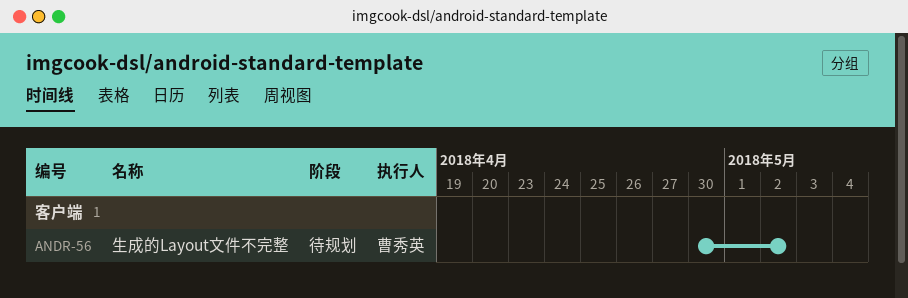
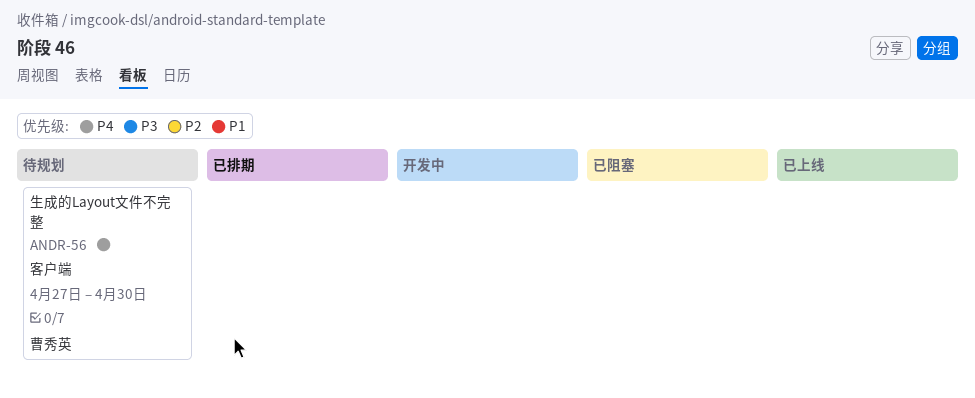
ANDR-56, start: Apr 30 -> Apr 27
ANDR-56, due: May 2 -> Apr 30

